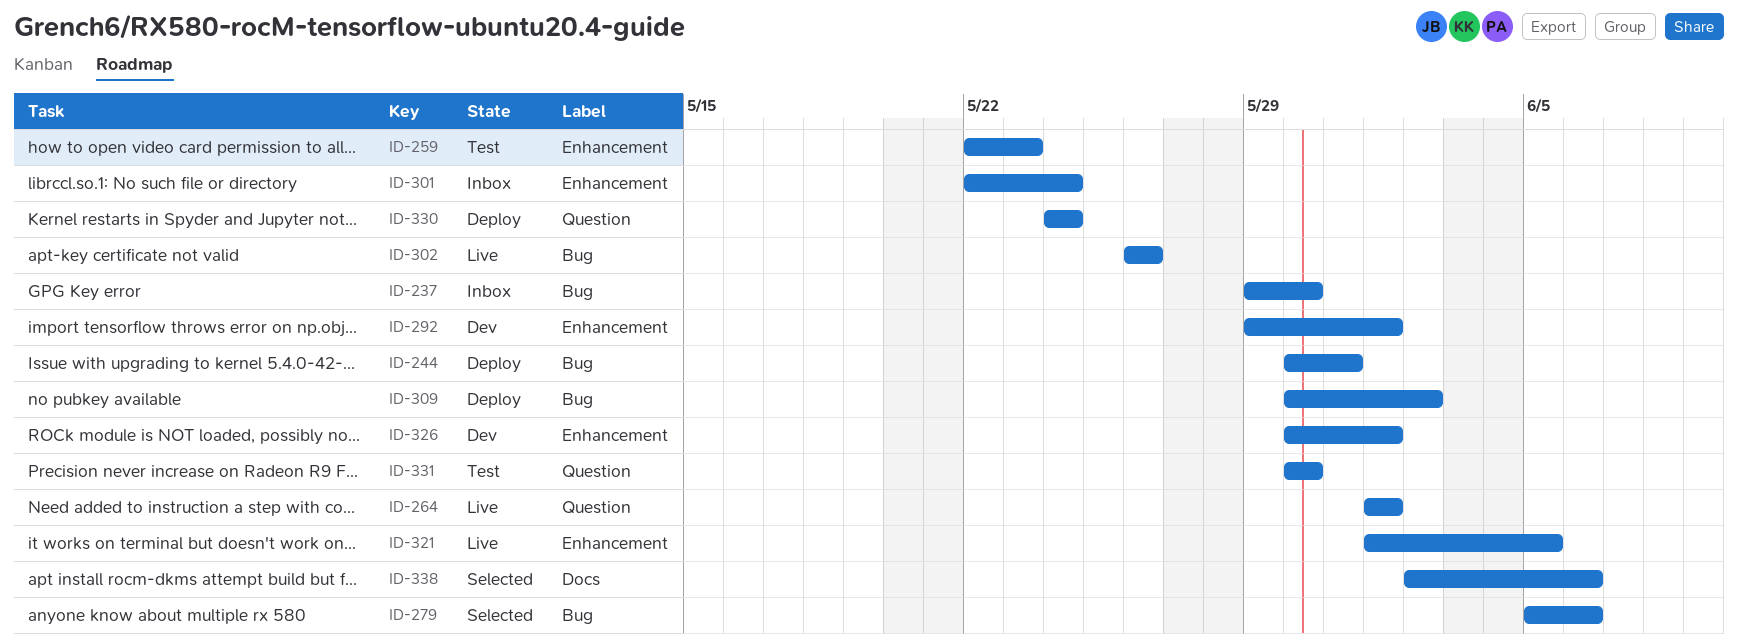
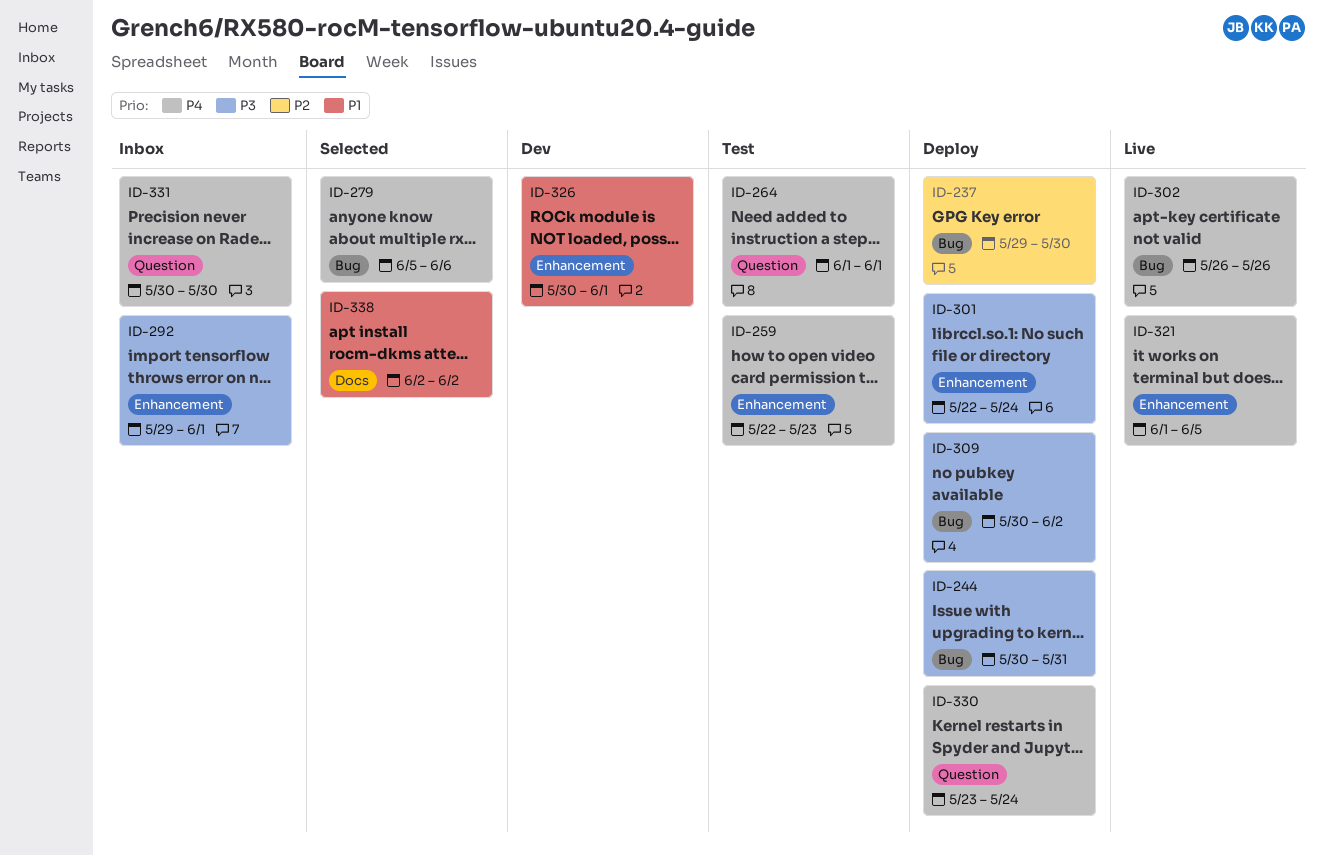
ID-237, status: Inbox -> Deploy
ID-264, status: Live -> Test
ID-292, status: Dev -> Inbox
ID-301, status: Inbox -> Deploy
ID-330, start: May 24 -> May 23
ID-331, status: Test -> Inbox
ID-338, due: Jun 6 -> Jun 2

